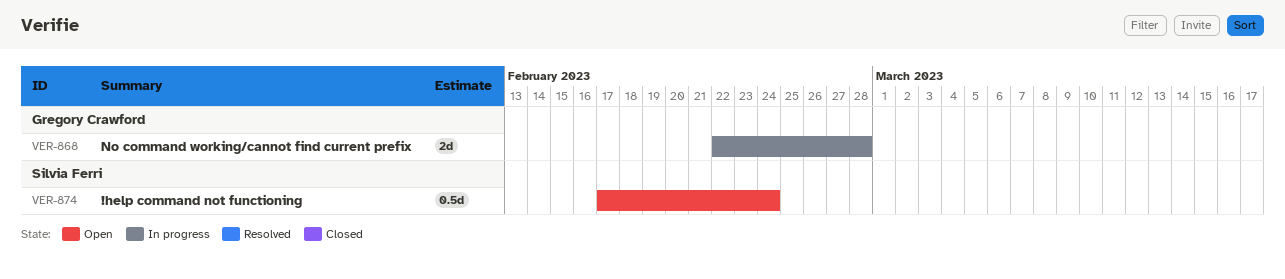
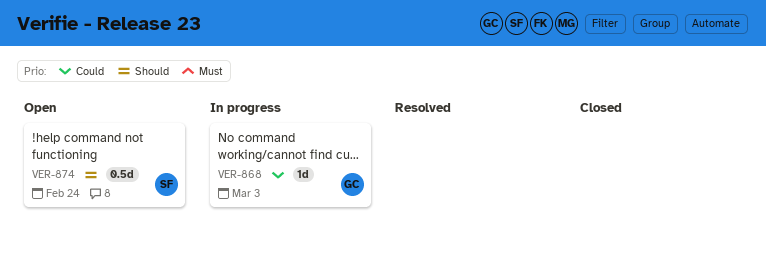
VER-868, estimate: 2d -> 1d
VER-868, due: Feb 28 -> Mar 3

